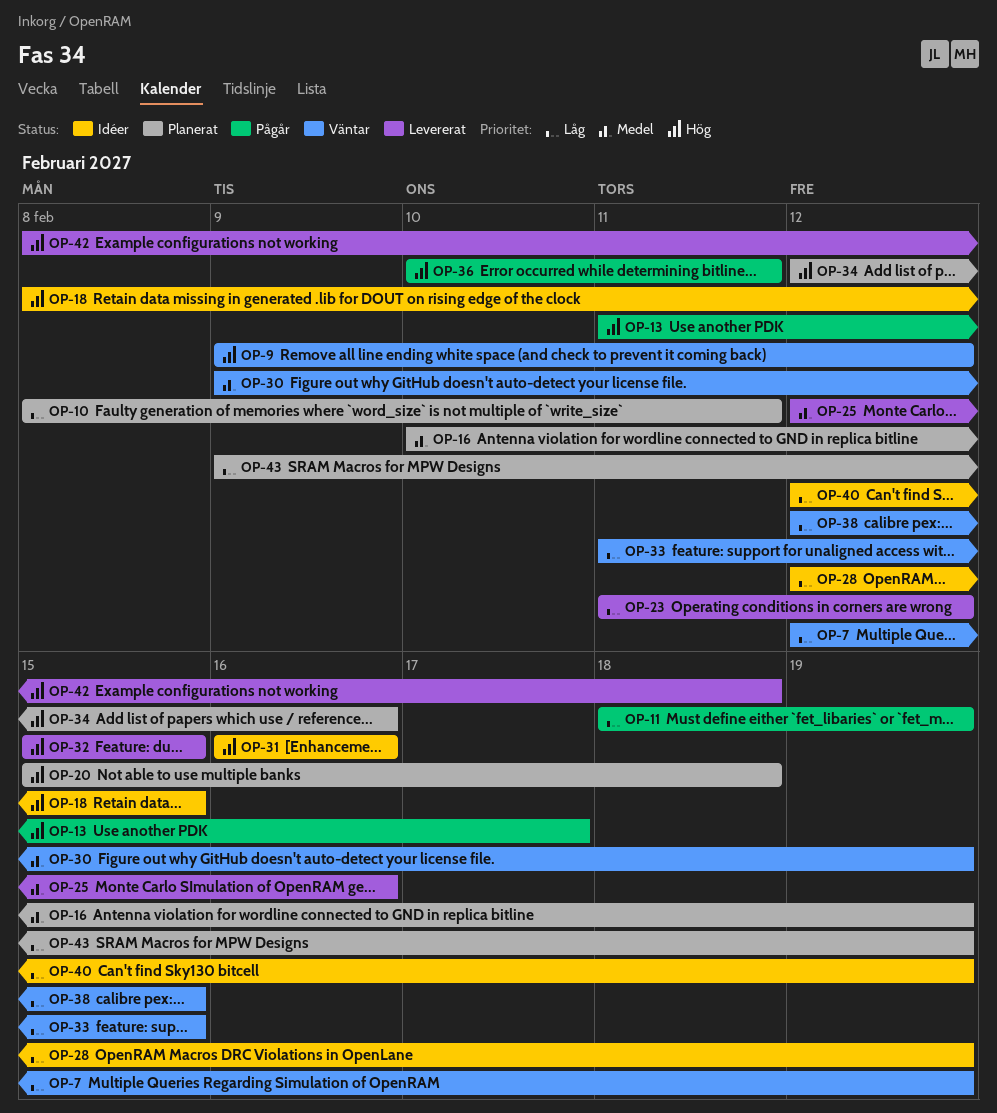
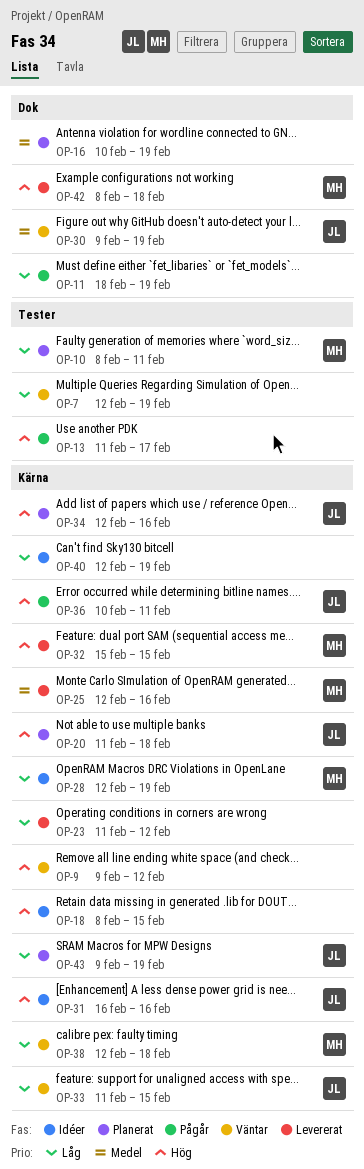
OP-20, start: Feb 15 -> Feb 11
OP-38, due: Feb 15 -> Feb 18

